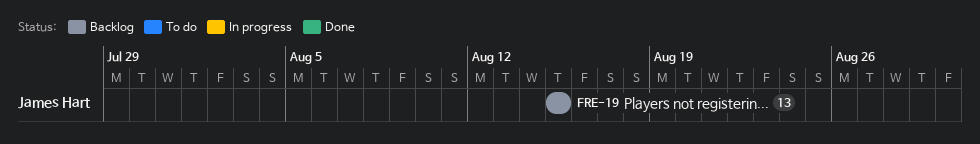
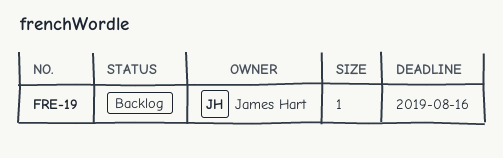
FRE-19, estimate: 13 -> 1
FRE-19, due: Aug 15 -> Aug 16

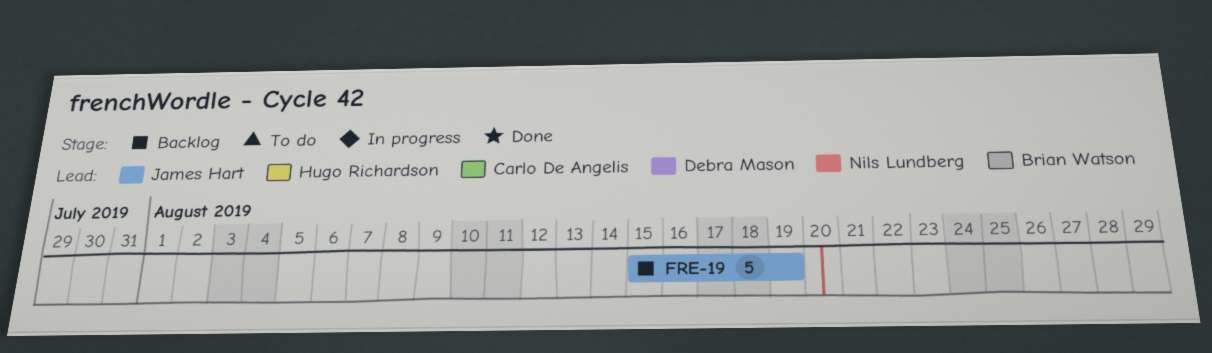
FRE-19, estimate: 1 -> 5
FRE-19, due: Aug 16 -> Aug 19

